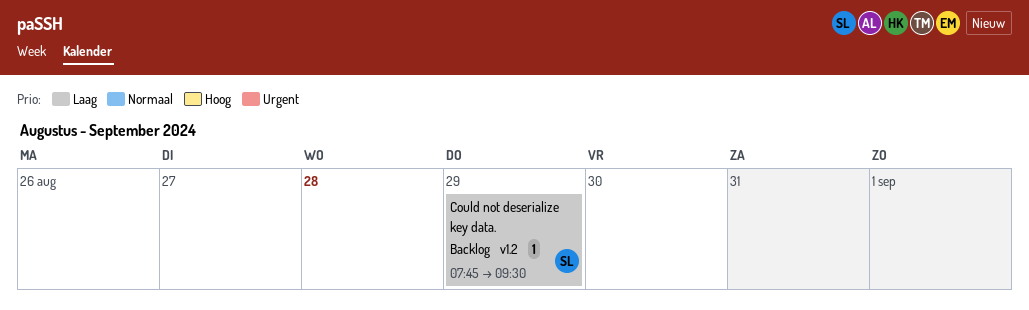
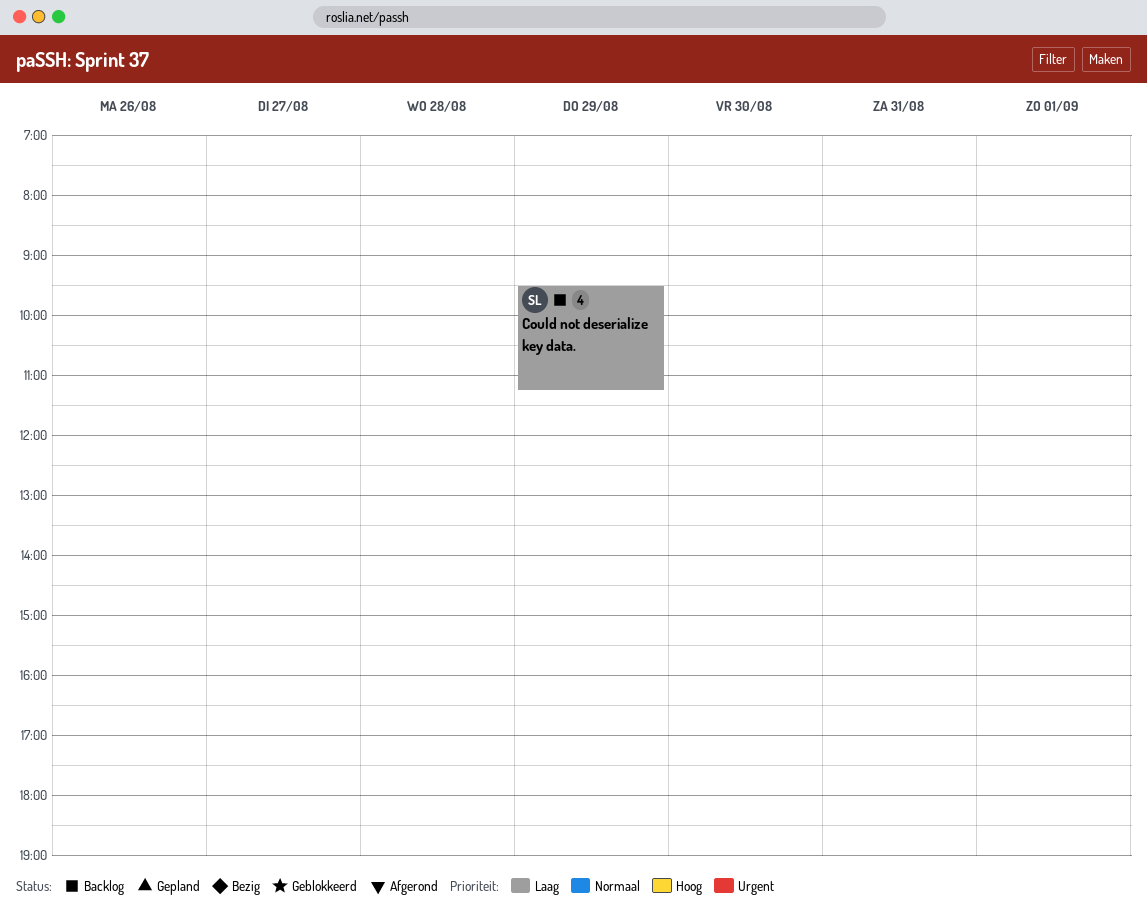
Could not deserialize key data., estimate: 1 -> 4
Could not deserialize key data., begins: 07:45 -> 09:30
Could not deserialize key data., ends: 09:30 -> 11:15

